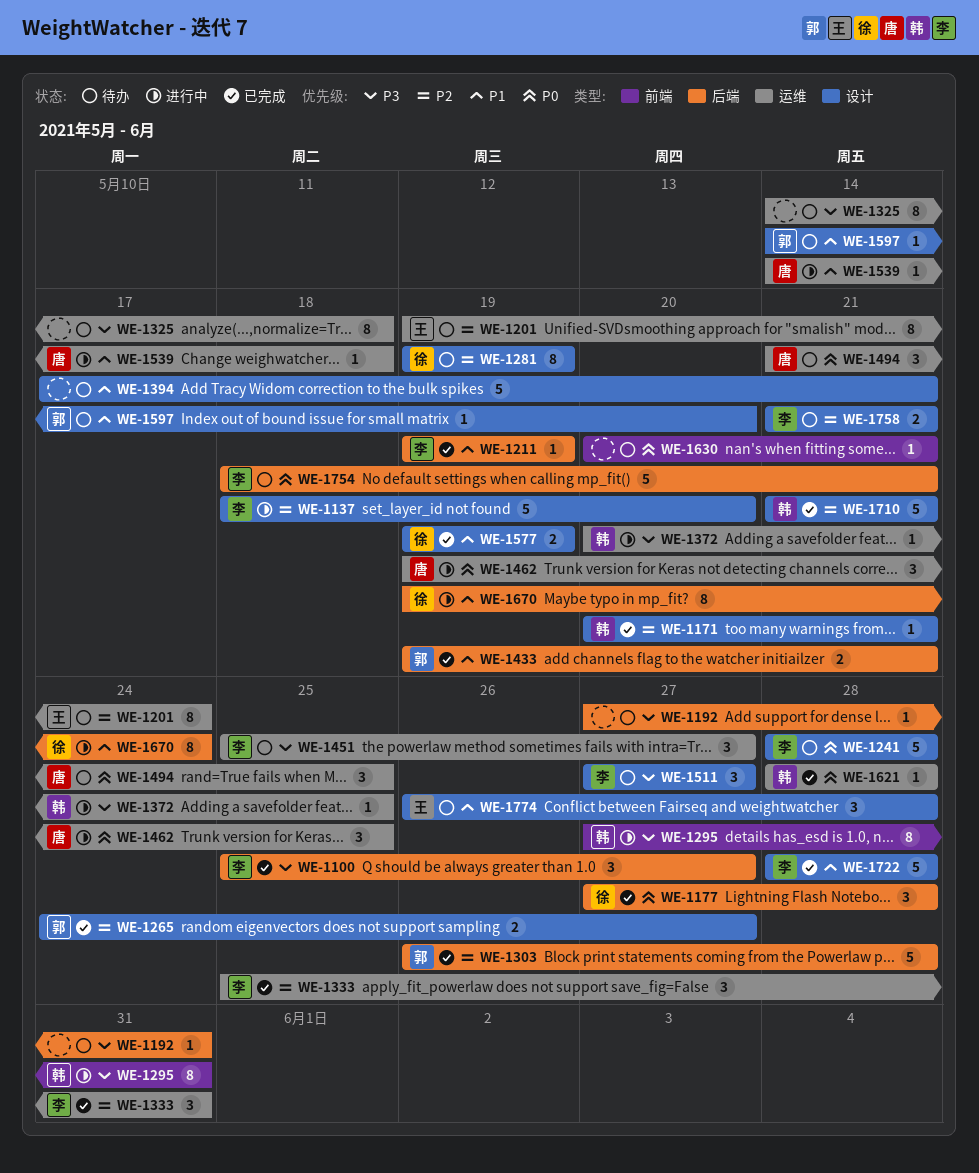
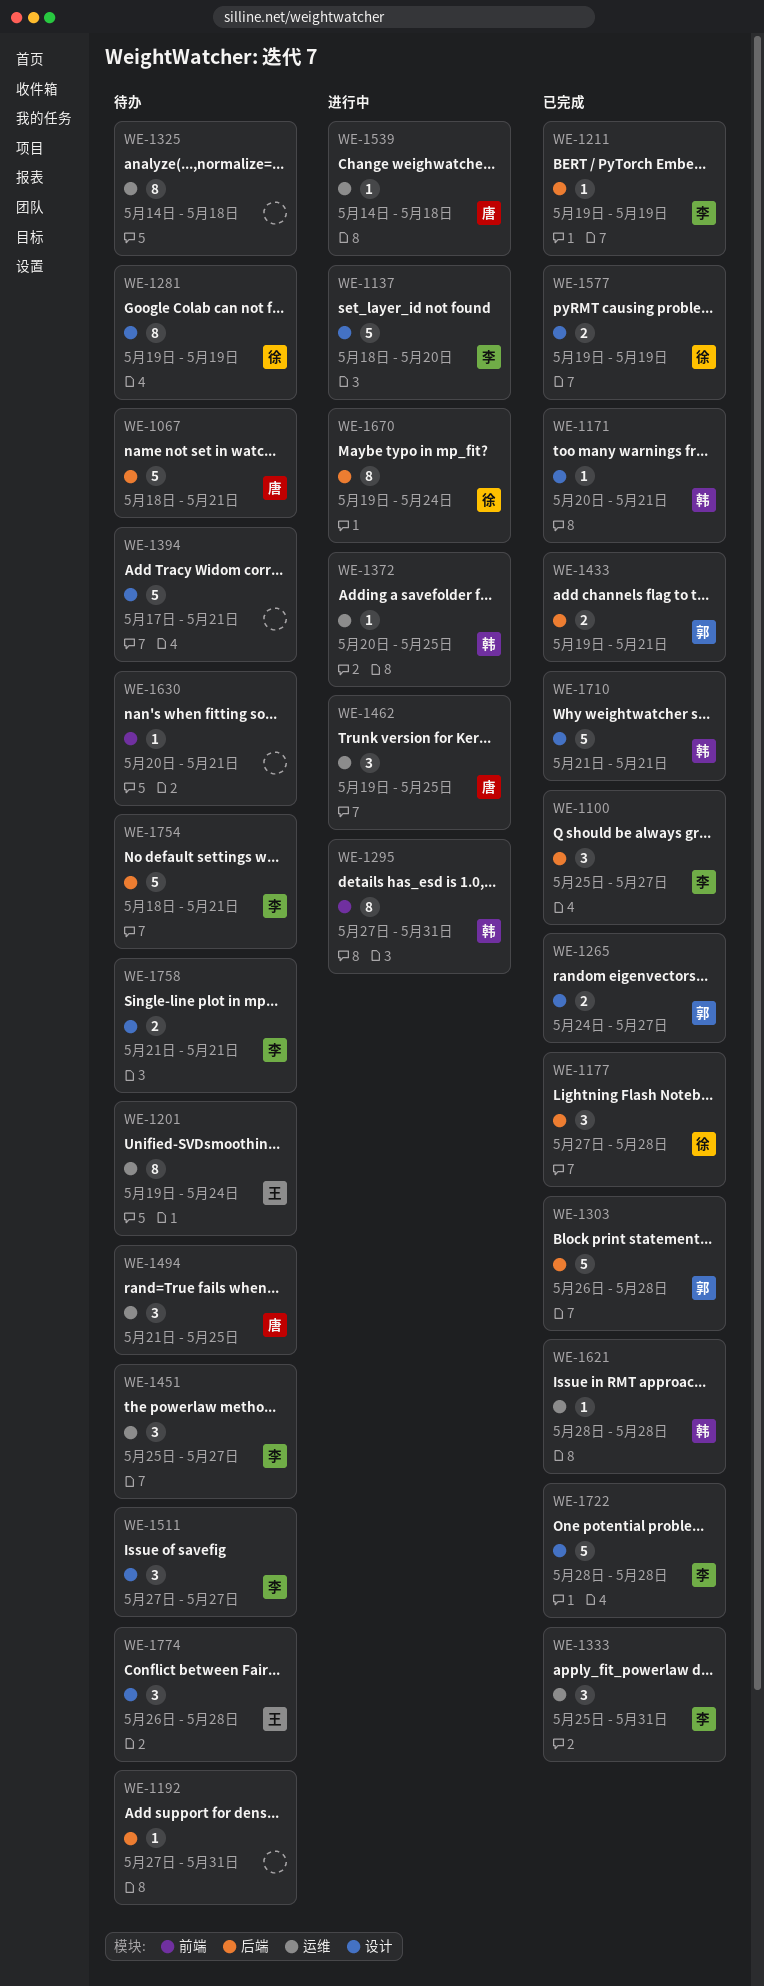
WE-1067: none -> present
WE-1241: present -> none
WE-1597: present -> none

